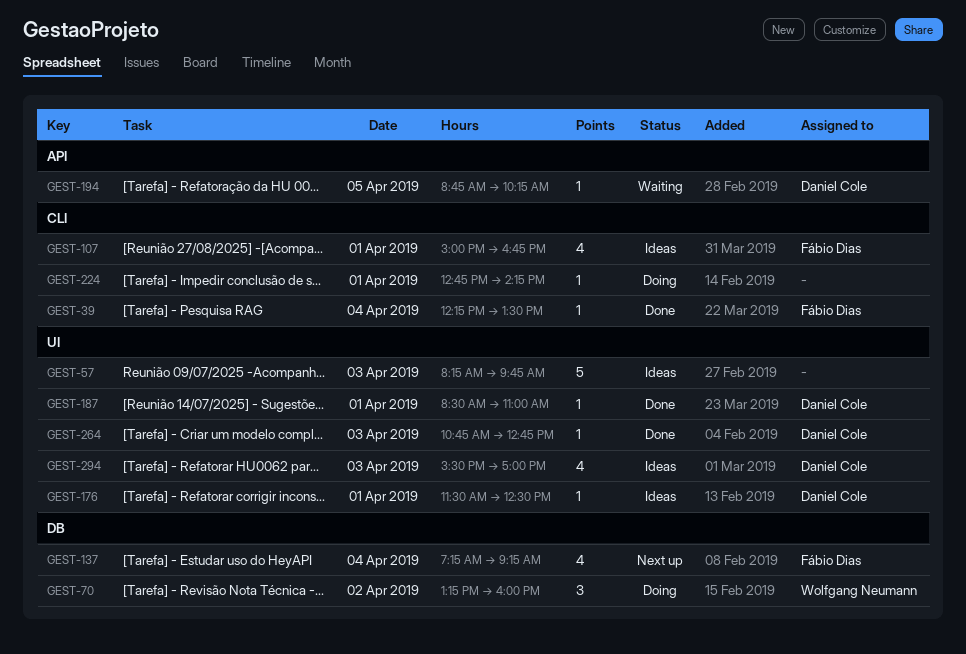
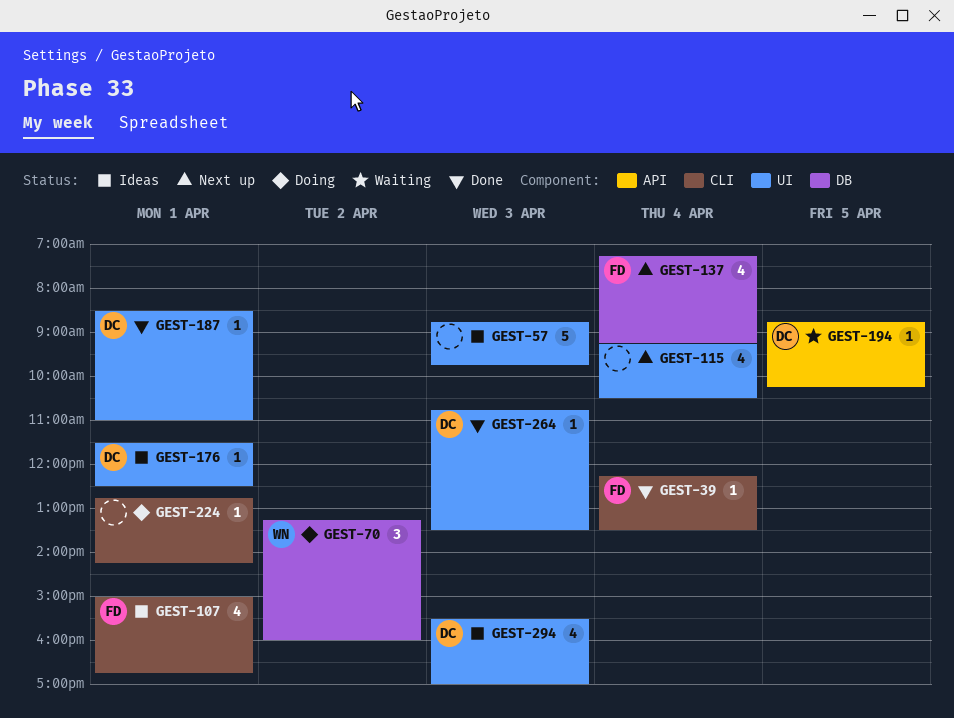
GEST-57, begins: 08:15 -> 08:45
GEST-115: none -> present
GEST-264, ends: 12:45 -> 13:30

